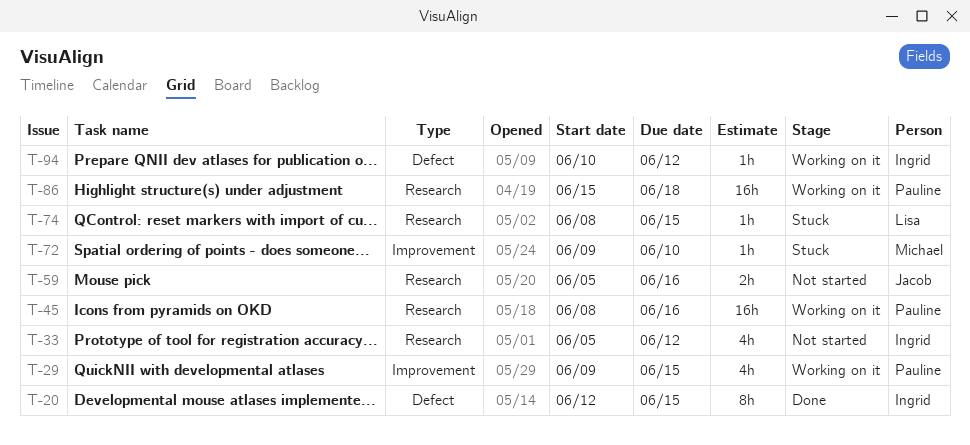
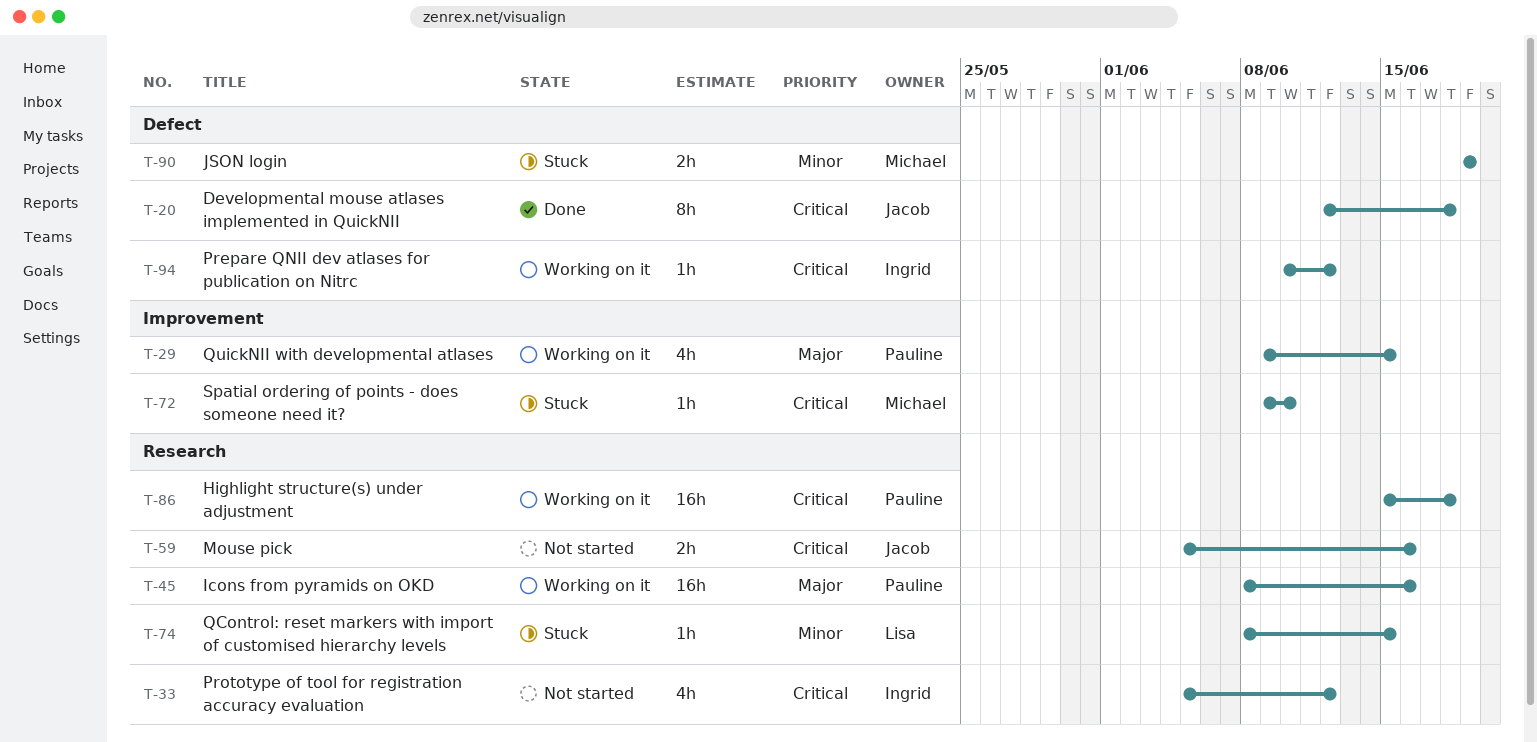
T-20, owner: Ingrid -> Jacob
T-20, due: Jun 15 -> Jun 18
T-90: none -> present

